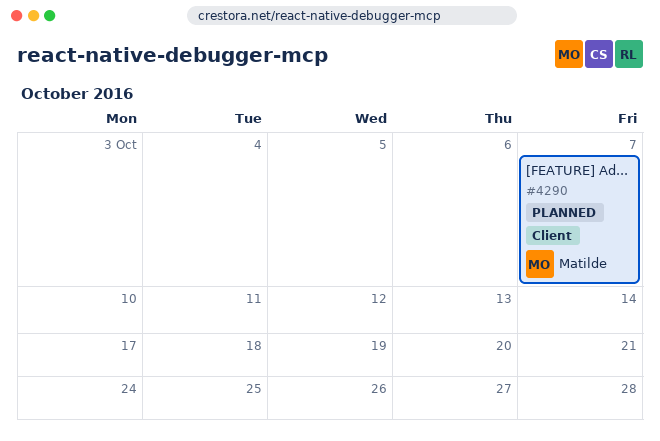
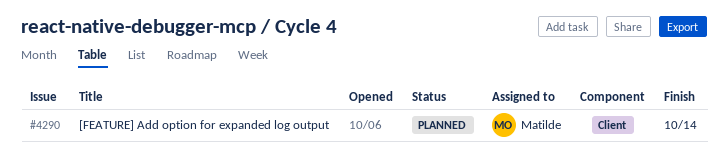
#4290, due: Oct 7 -> Oct 14

